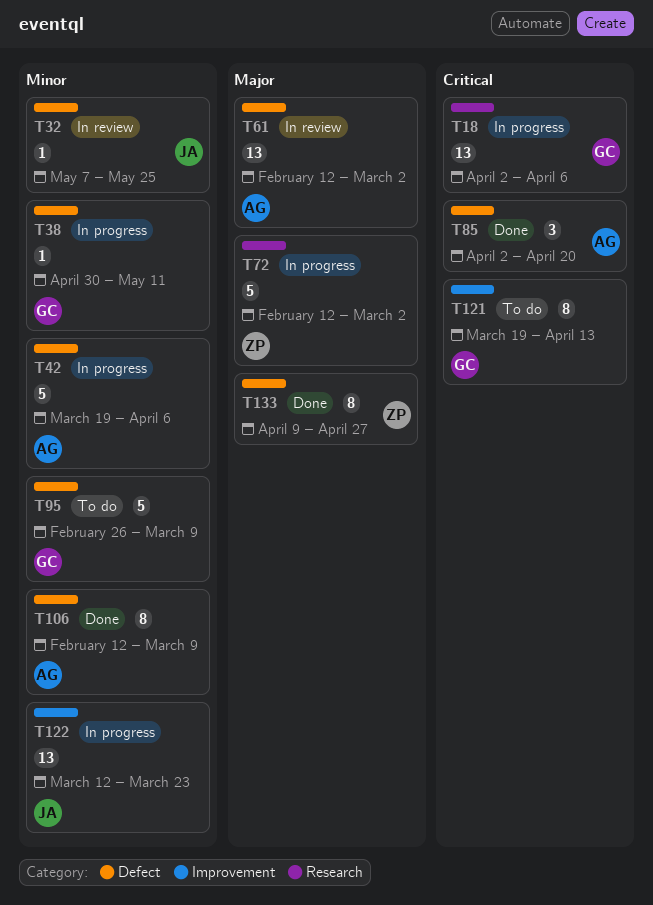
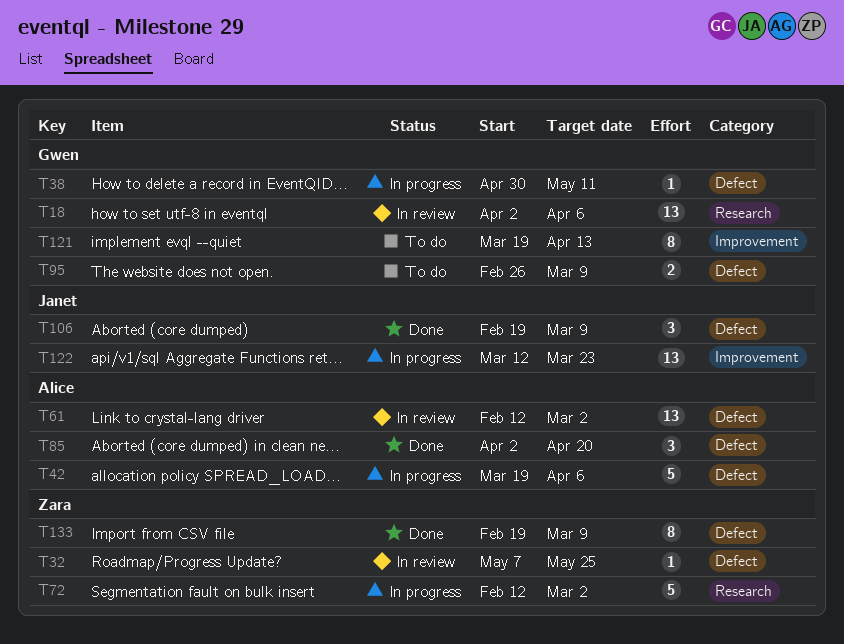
T18, status: In progress -> In review
T32, owner: Janet -> Zara
T95, estimate: 5 -> 2
T106, owner: Alice -> Janet
T106, estimate: 8 -> 3
T106, start: Feb 12 -> Feb 19
T133, start: Apr 9 -> Feb 19
T133, due: Apr 27 -> Mar 9

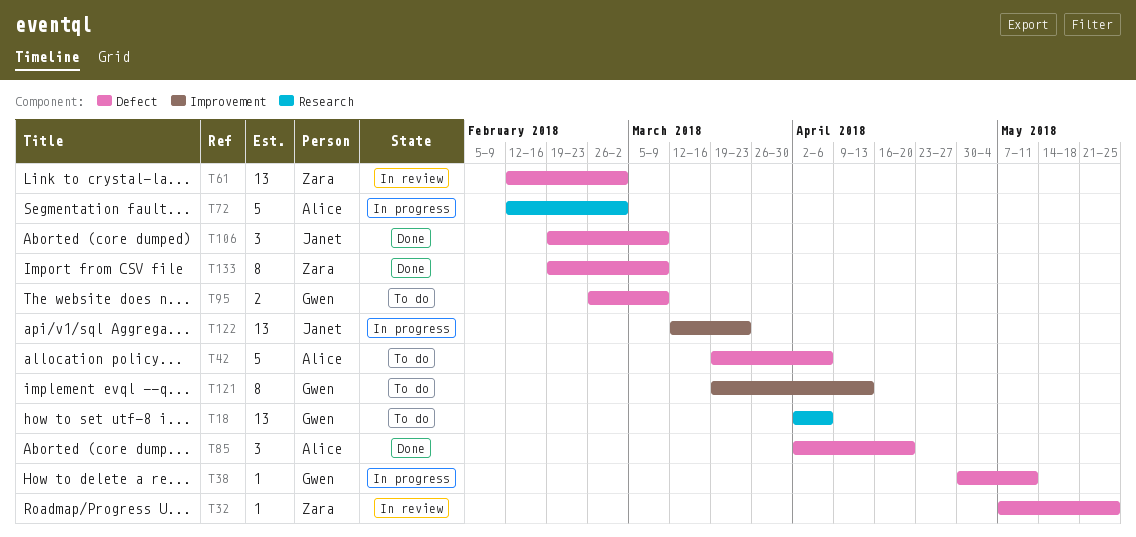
T18, status: In review -> To do
T42, status: In progress -> To do
T61, owner: Alice -> Zara
T72, owner: Zara -> Alice

